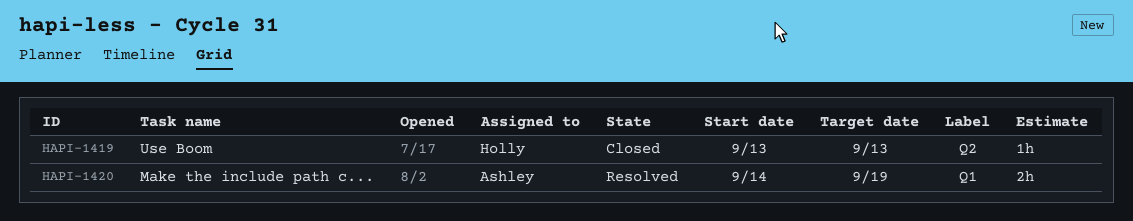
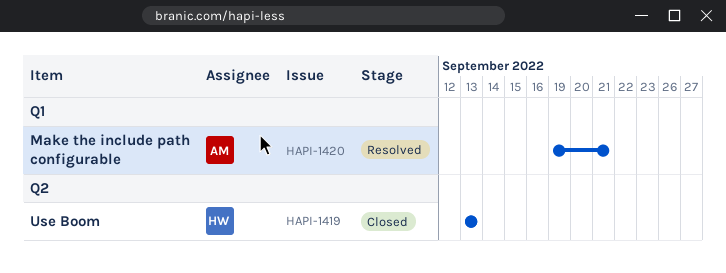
HAPI-1420, start: Sep 14 -> Sep 19
HAPI-1420, due: Sep 19 -> Sep 21

